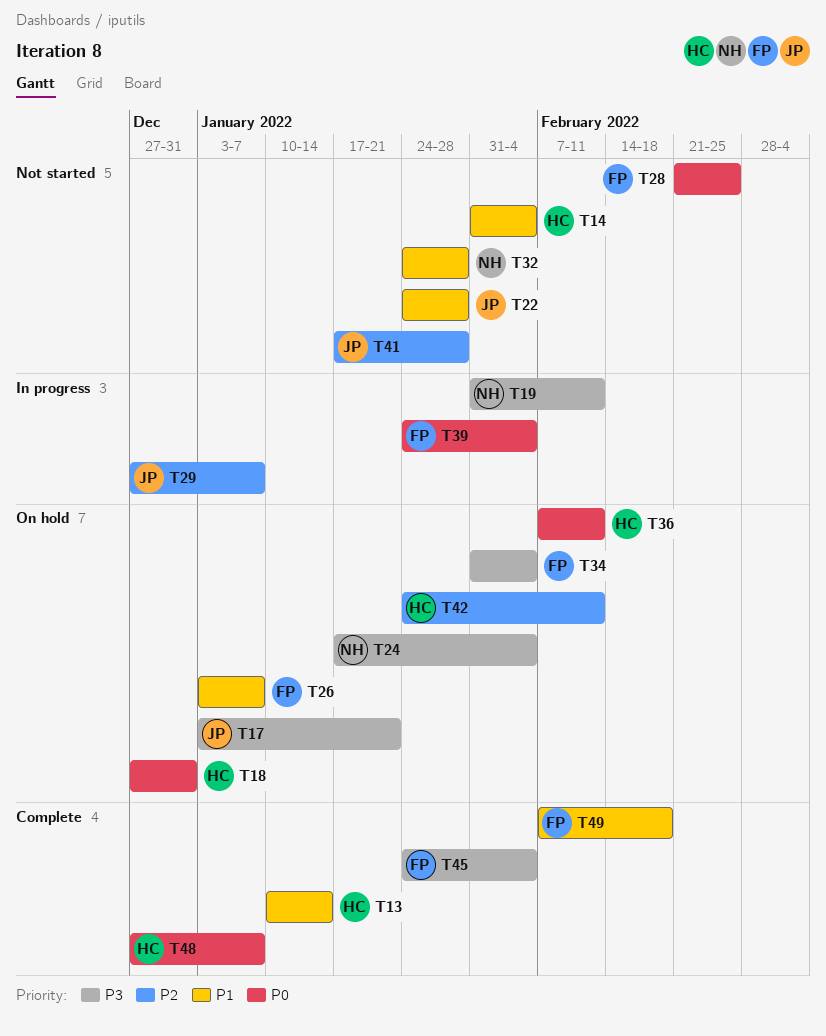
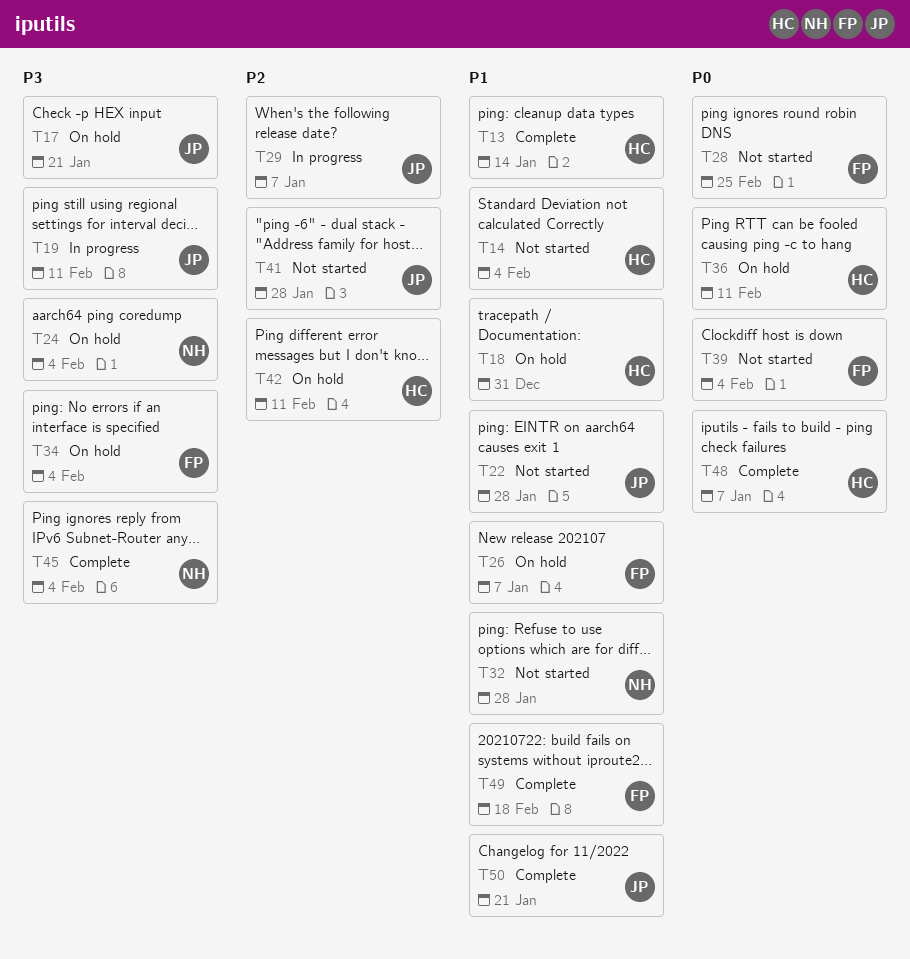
T18, priority: P0 -> P1
T19, owner: NH -> JP
T39, status: In progress -> Not started
T45, owner: FP -> NH
T50: none -> present

